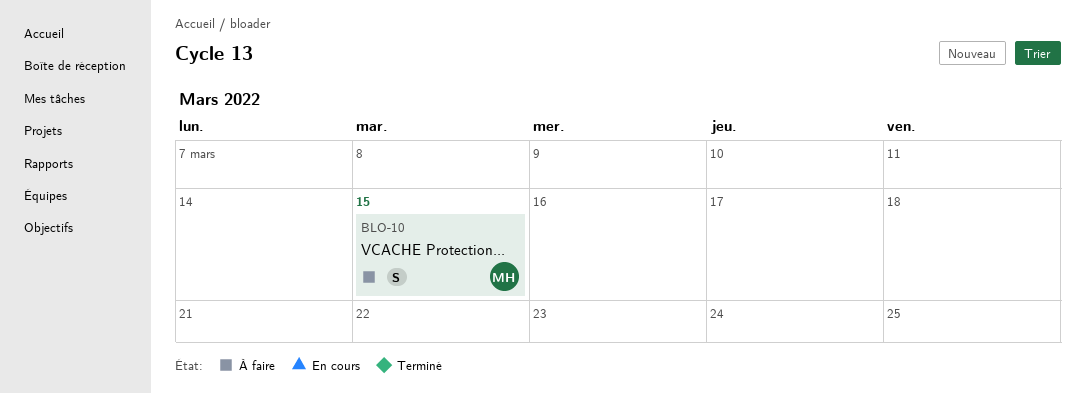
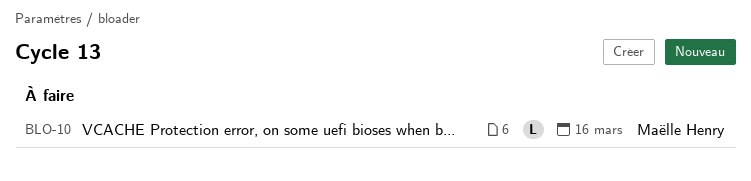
BLO-10, estimate: S -> L
BLO-10, due: Mar 15 -> Mar 16

